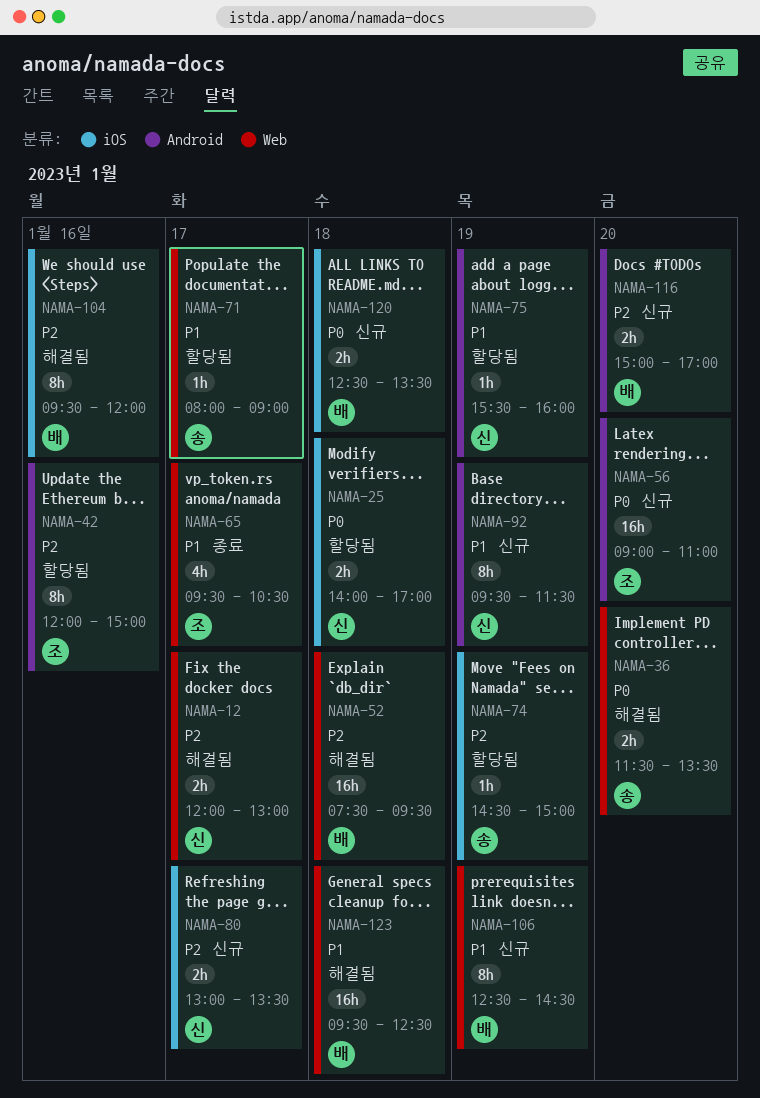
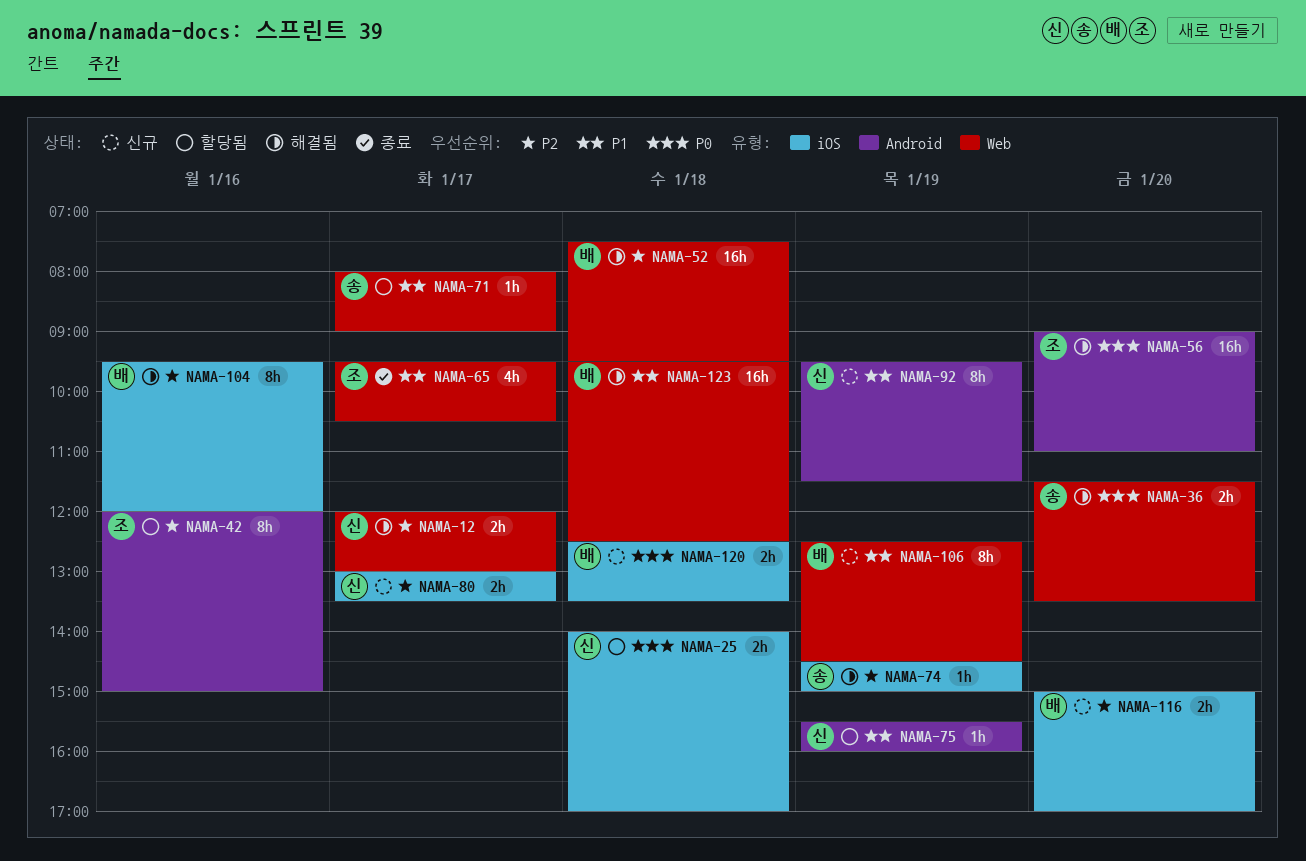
NAMA-56, status: 신규 -> 해결됨
NAMA-74, status: 할당됨 -> 해결됨
NAMA-116, label: Android -> iOS

